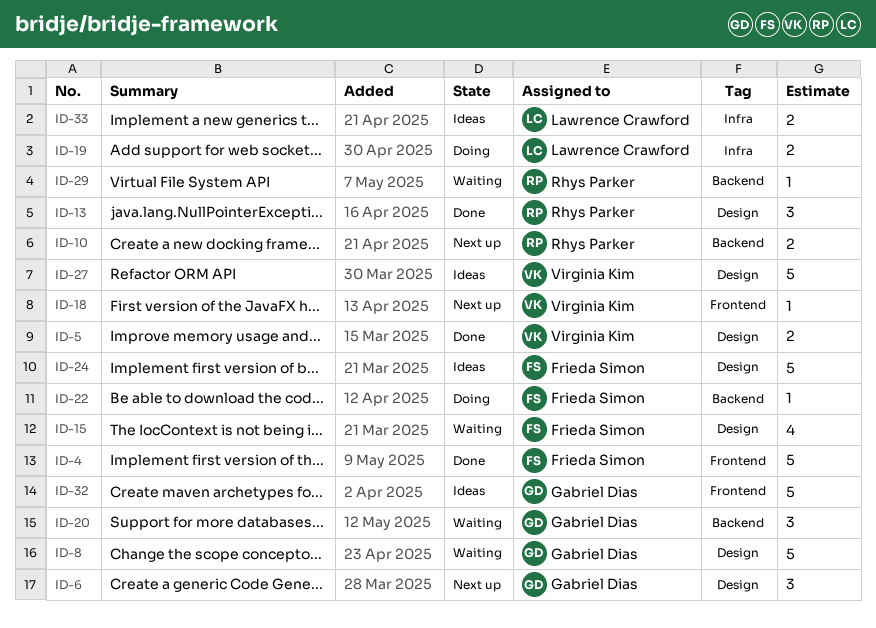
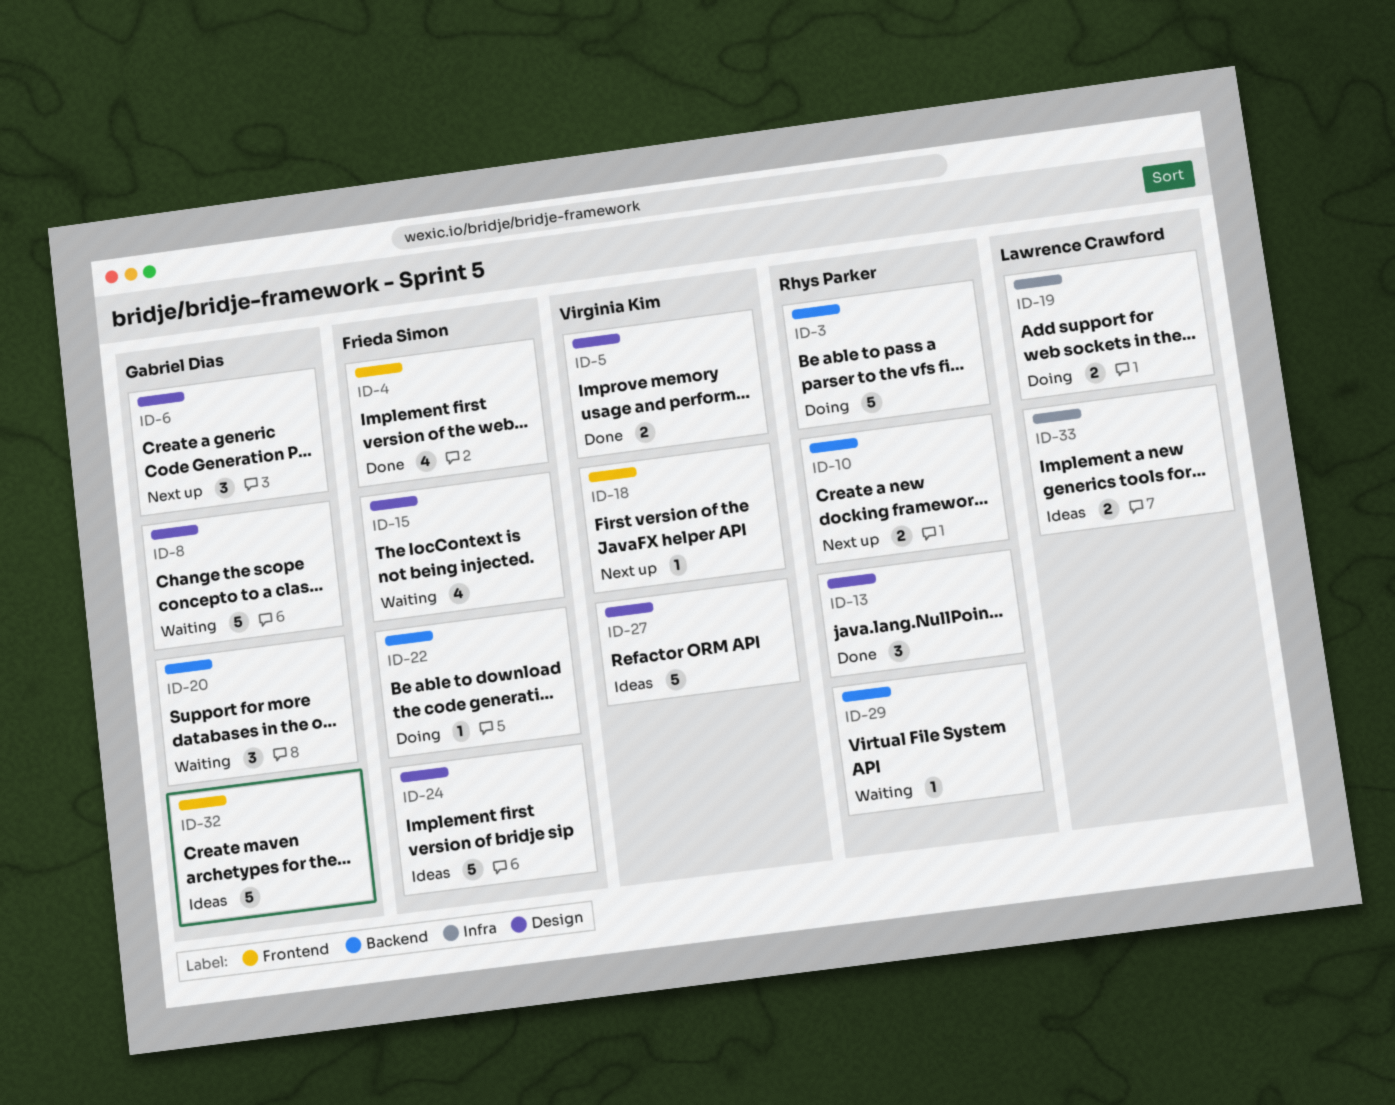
ID-3: none -> present
ID-4, estimate: 5 -> 4

